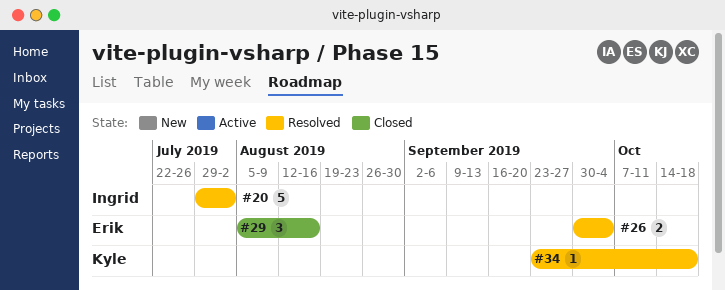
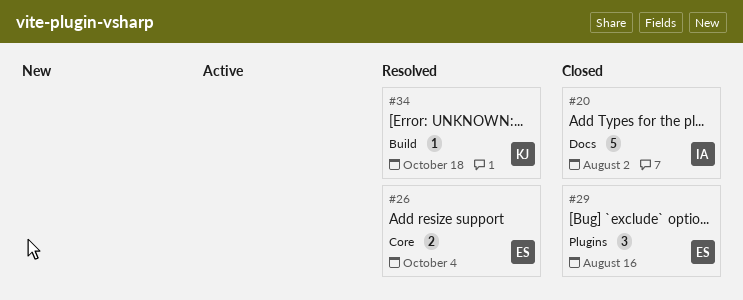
#20, status: Resolved -> Closed

